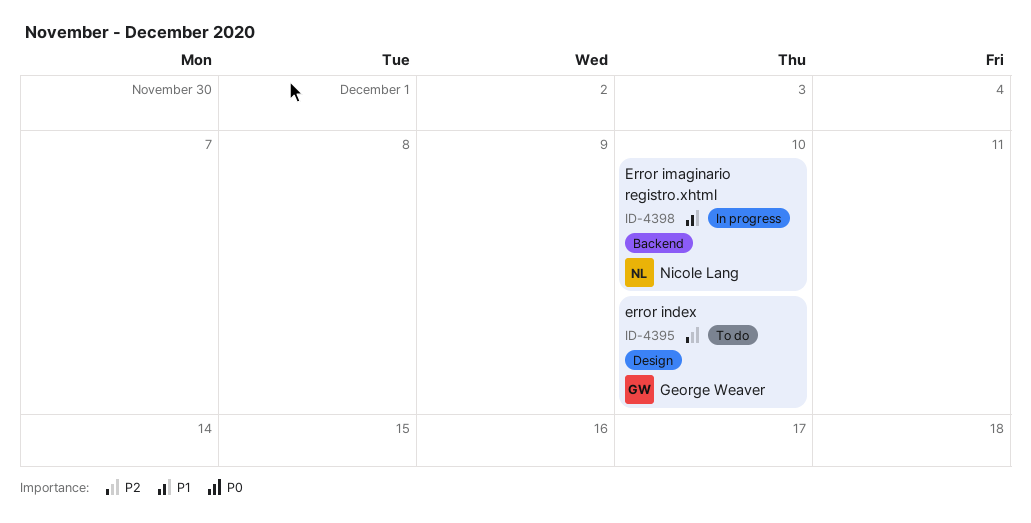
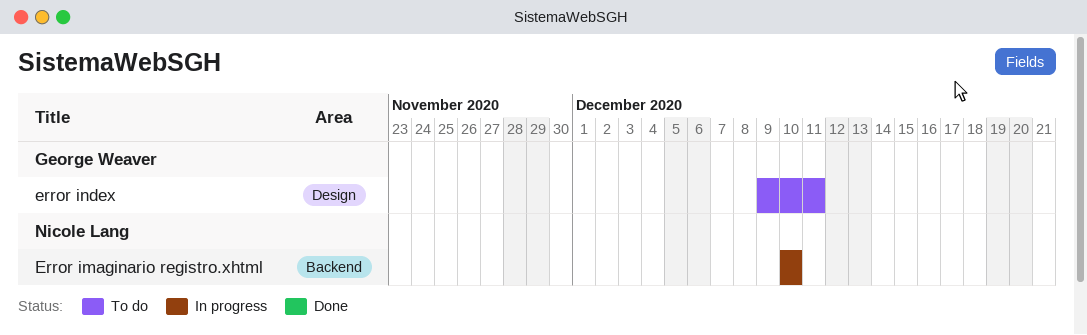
error index, due: Dec 10 -> Dec 11

